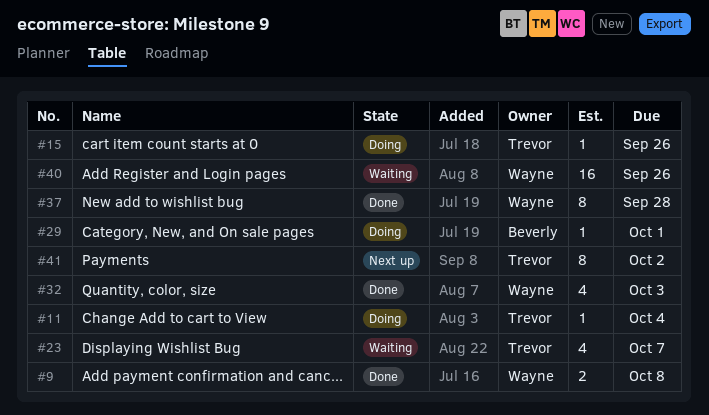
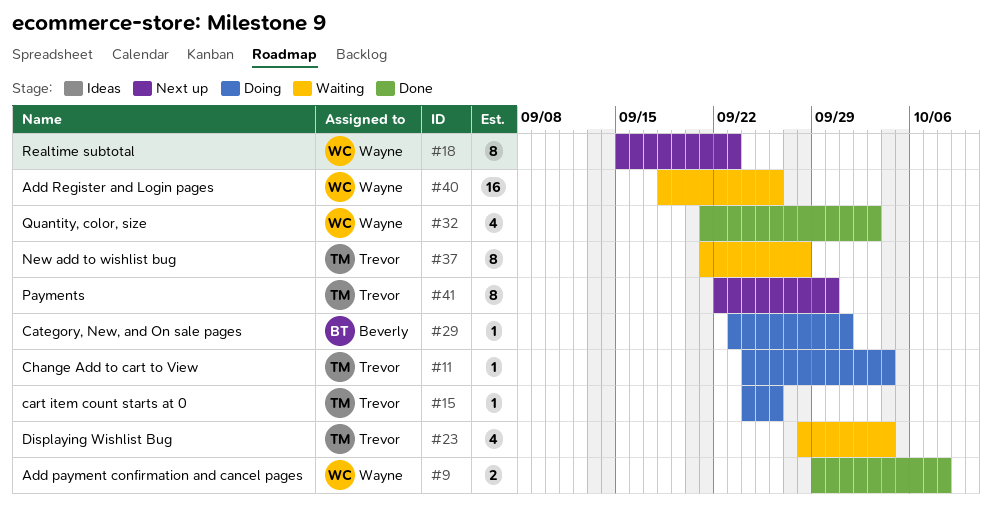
#18: none -> present
#23, due: Oct 7 -> Oct 4
#37, status: Done -> Waiting
#37, owner: Wayne -> Trevor
#41, due: Oct 2 -> Sep 30

